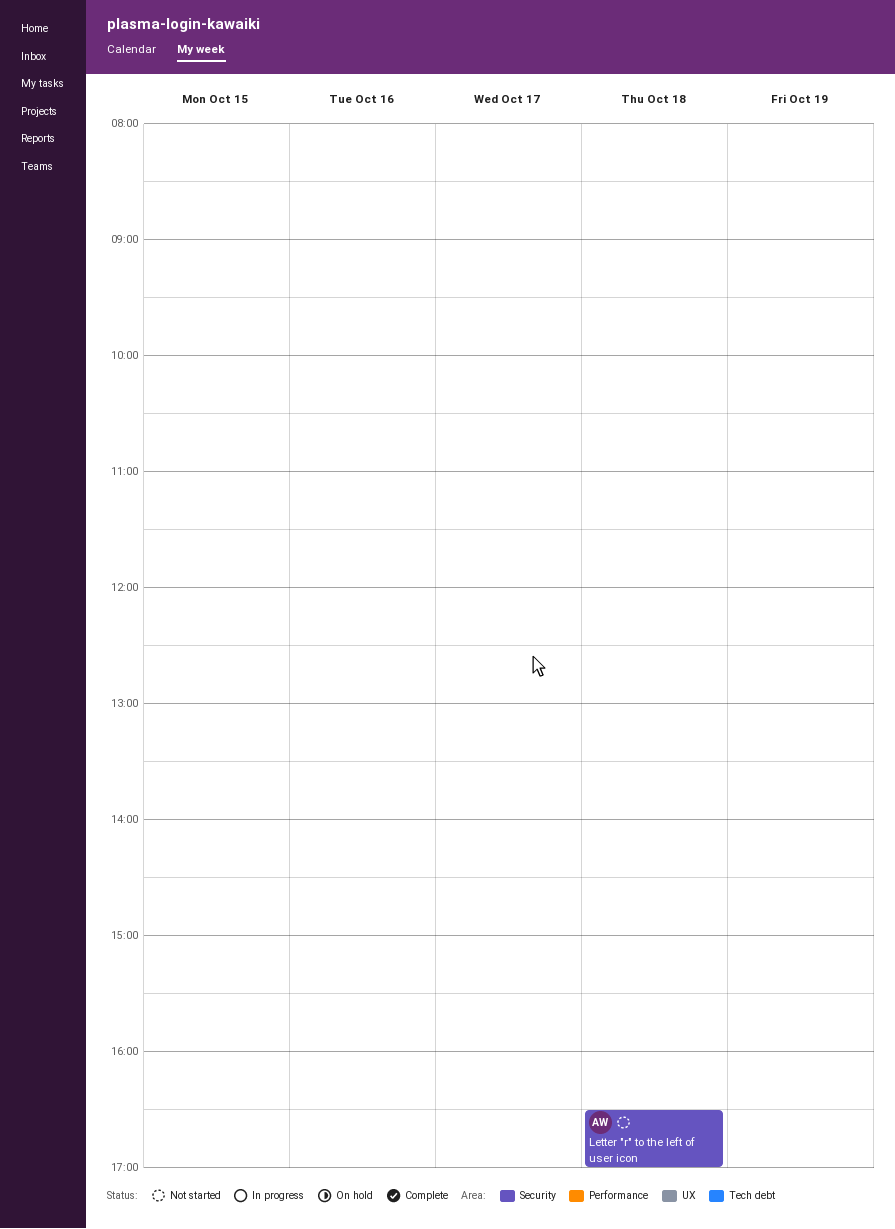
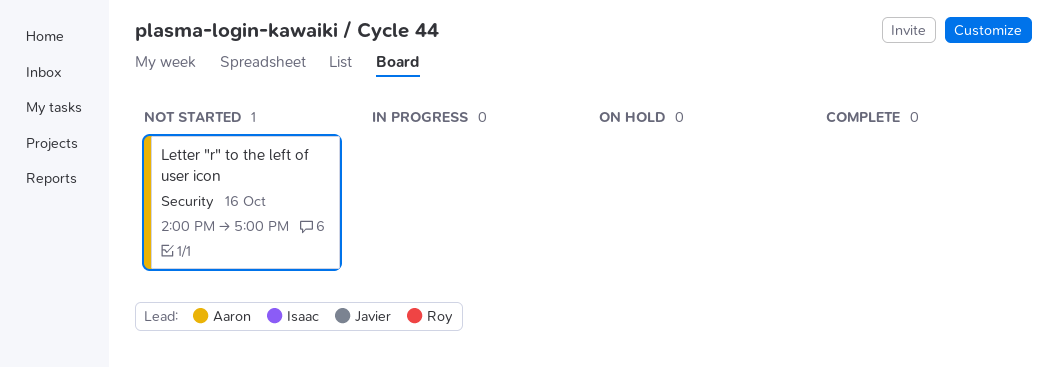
Letter "r" to the left of user icon, day: Oct 18 -> Oct 16
Letter "r" to the left of user icon, begins: 16:30 -> 14:00

